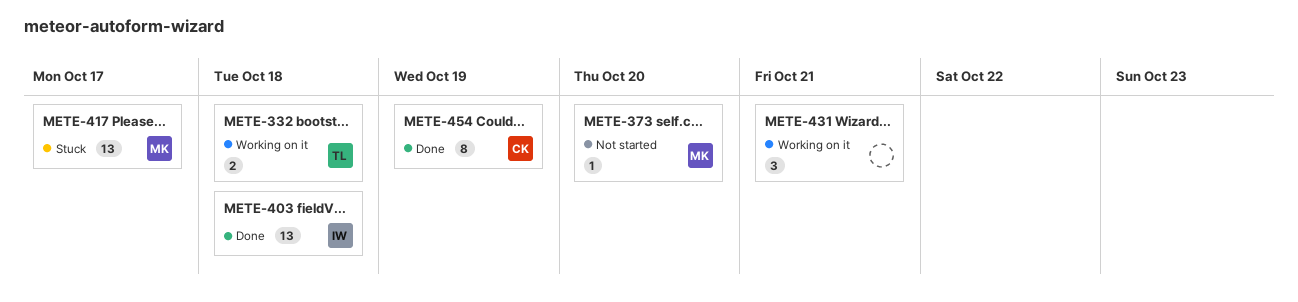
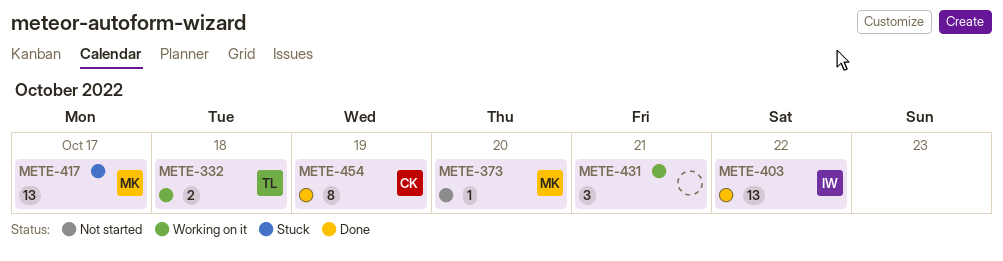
METE-403, due: Oct 18 -> Oct 22

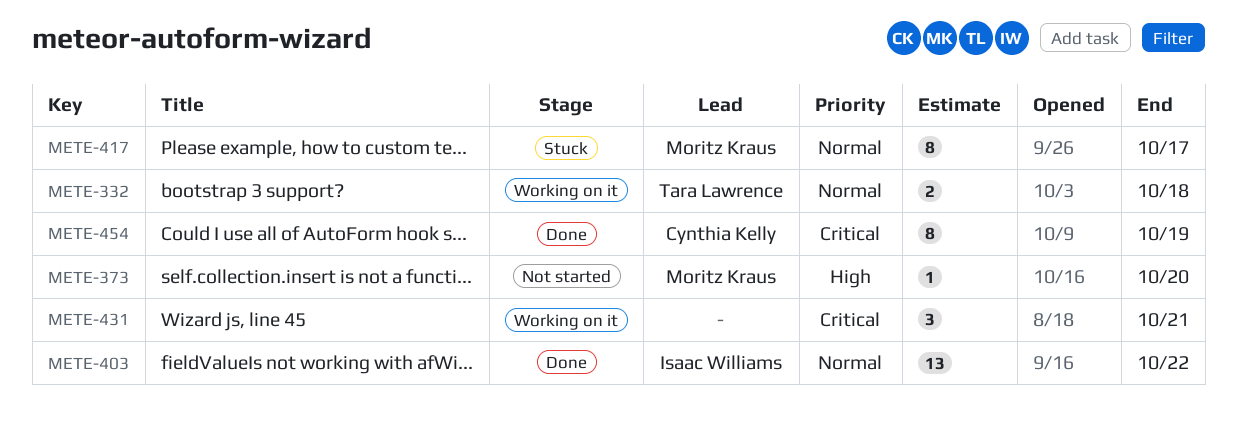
METE-417, estimate: 13 -> 8

